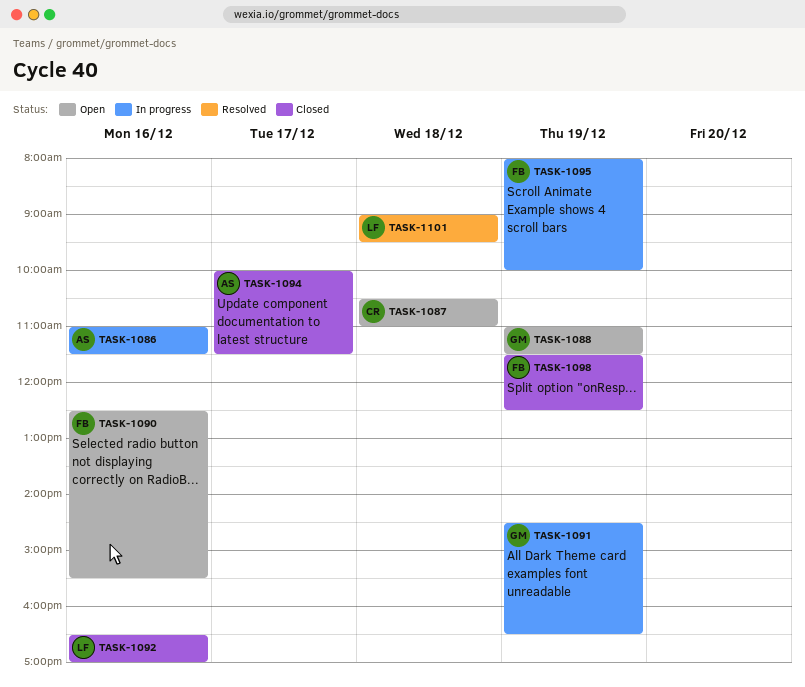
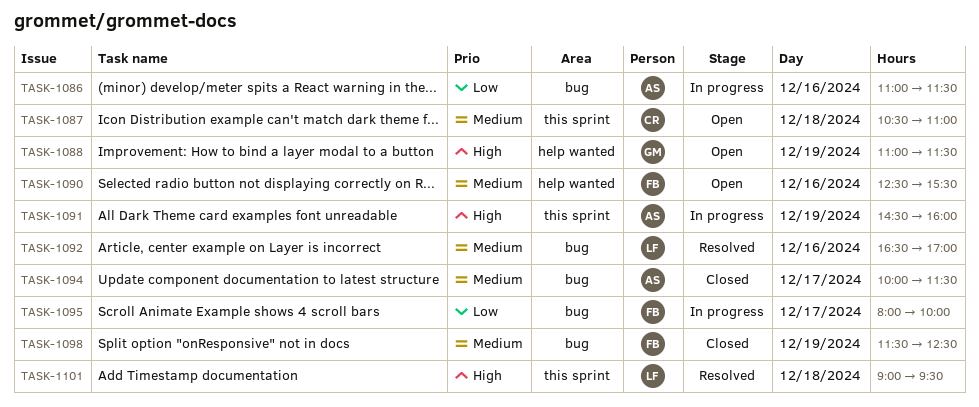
TASK-1091, owner: GM -> AS
TASK-1091, ends: 16:30 -> 16:00
TASK-1092, status: Closed -> Resolved
TASK-1095, day: Dec 19 -> Dec 17

